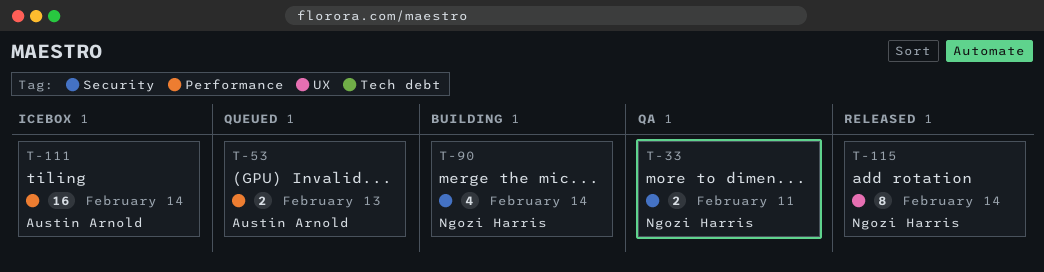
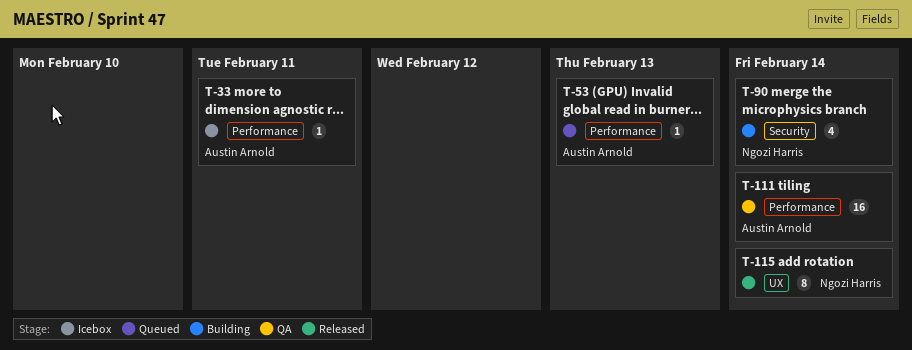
T-33, status: QA -> Icebox
T-33, owner: Ngozi Harris -> Austin Arnold
T-33, label: Security -> Performance
T-33, estimate: 2 -> 1
T-53, estimate: 2 -> 1
T-111, status: Icebox -> QA

